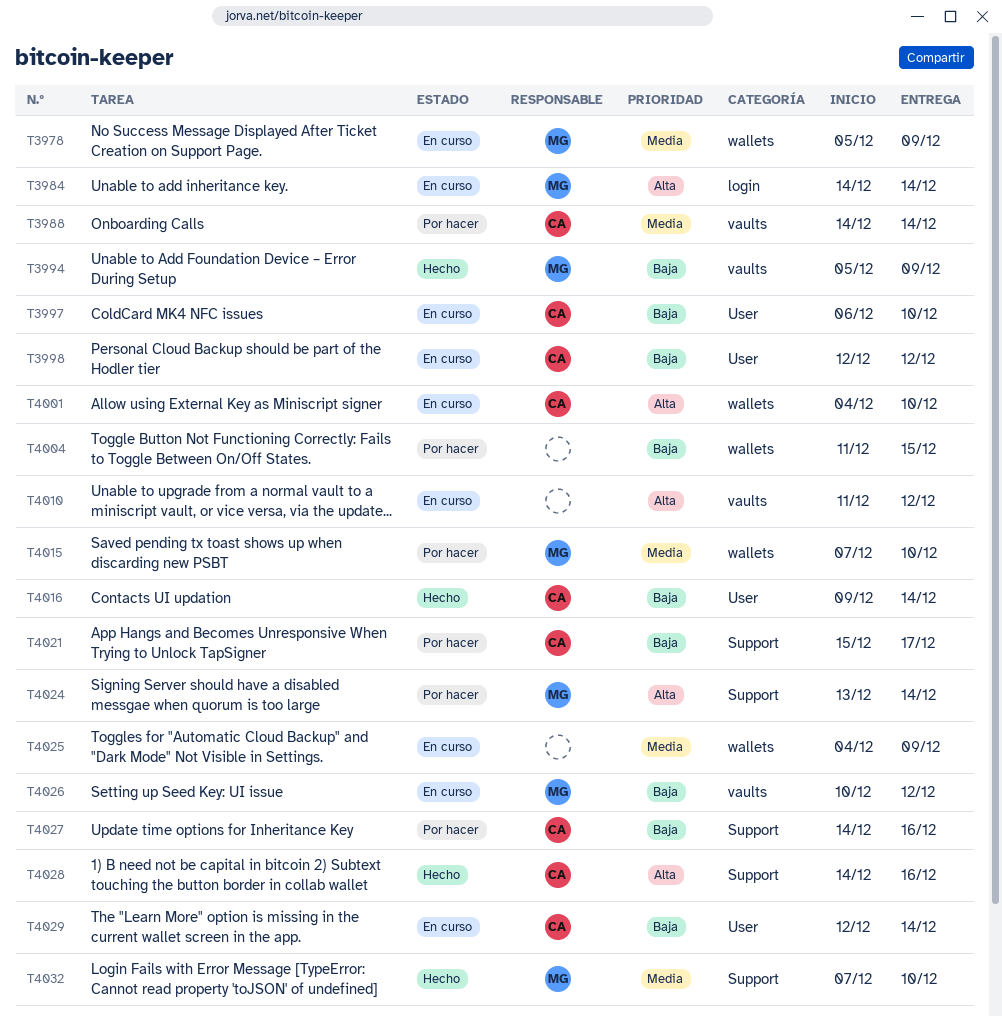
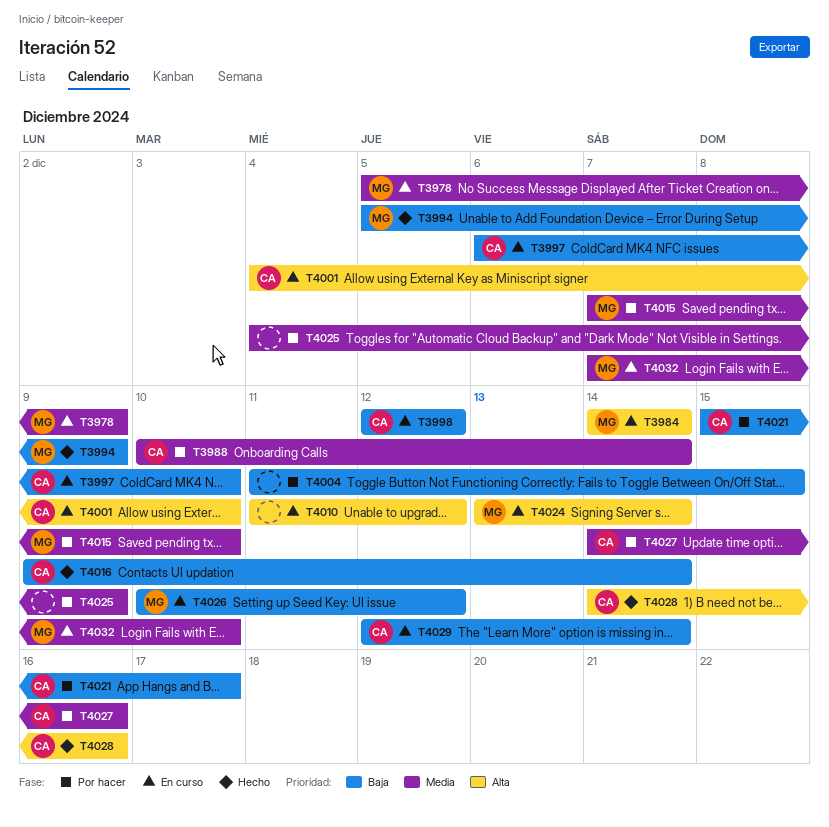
T3988, start: Dec 14 -> Dec 10
T4024, status: Por hacer -> En curso
T4025, status: En curso -> Por hacer
T4027, priority: Baja -> Media
T4032, status: Hecho -> En curso

